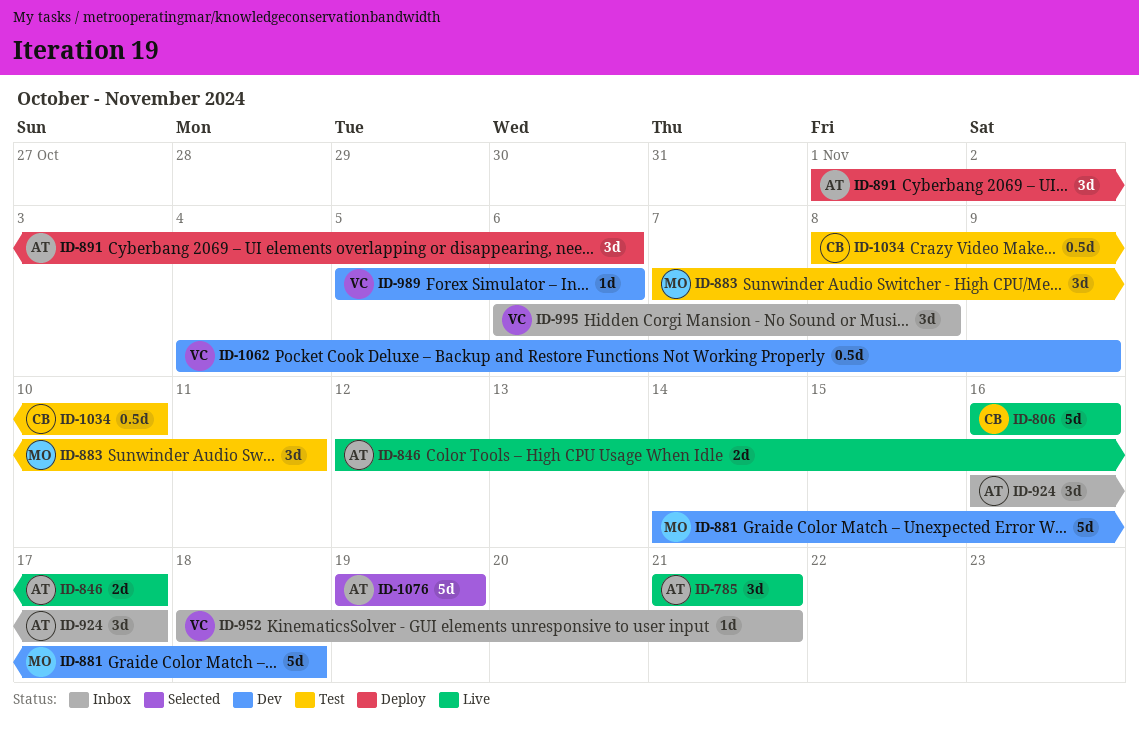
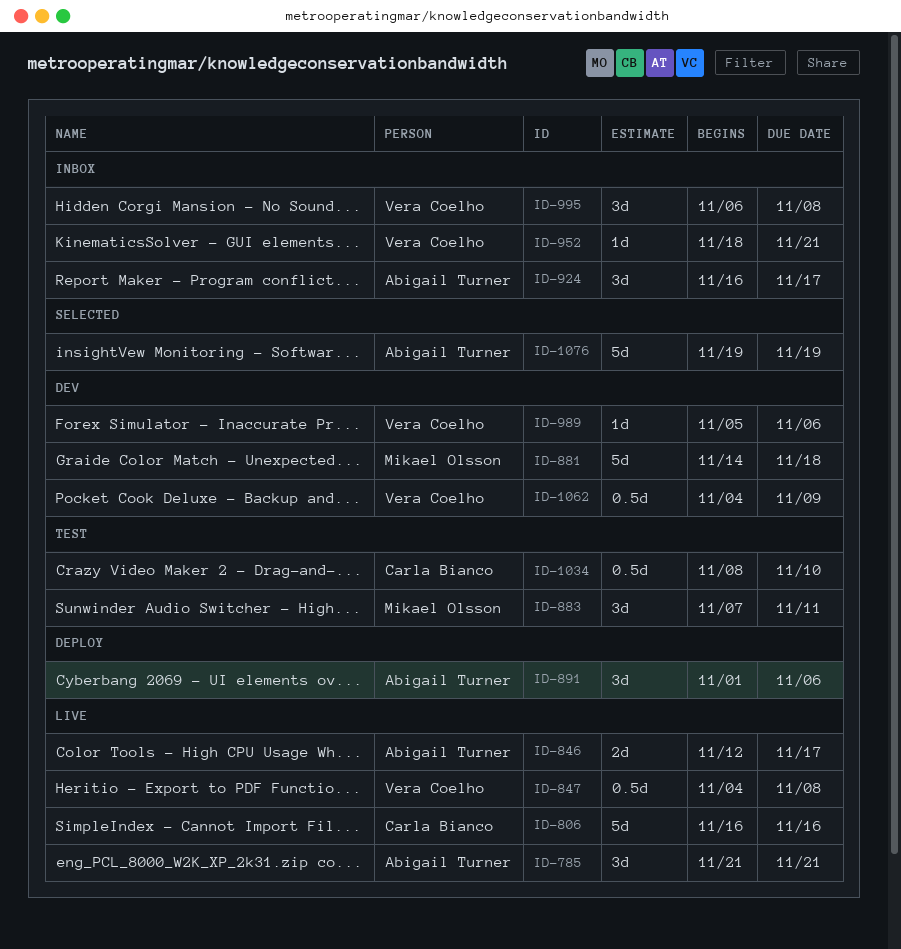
ID-847: none -> present

